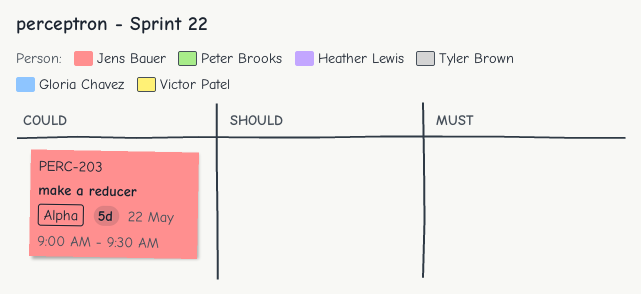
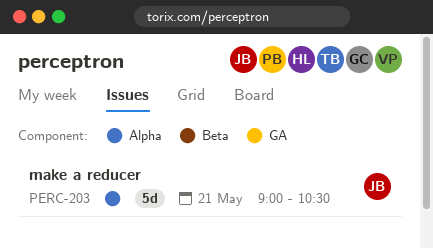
PERC-203, day: May 22 -> May 21
PERC-203, ends: 09:30 -> 10:30

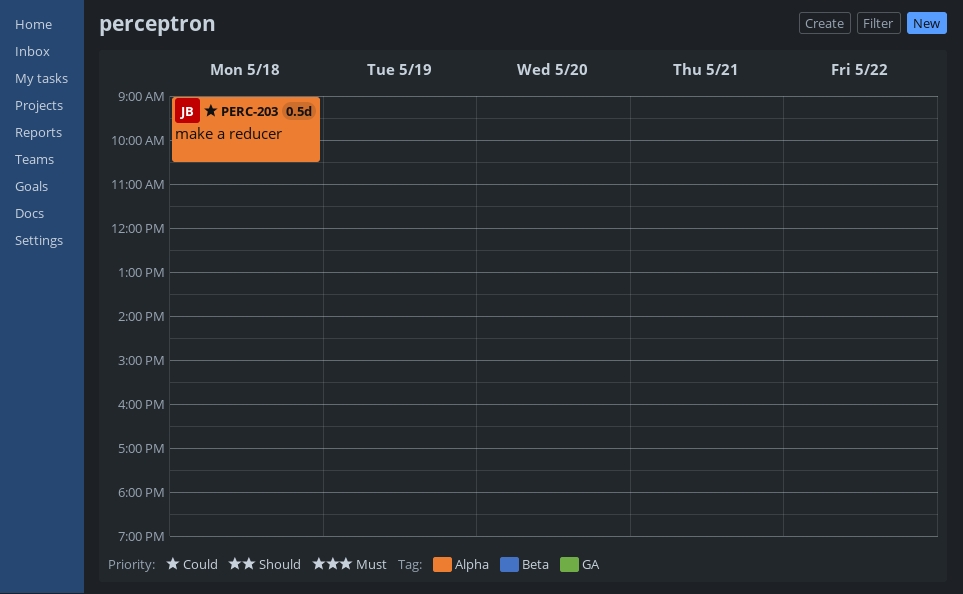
PERC-203, estimate: 5d -> 0.5d
PERC-203, day: May 21 -> May 18

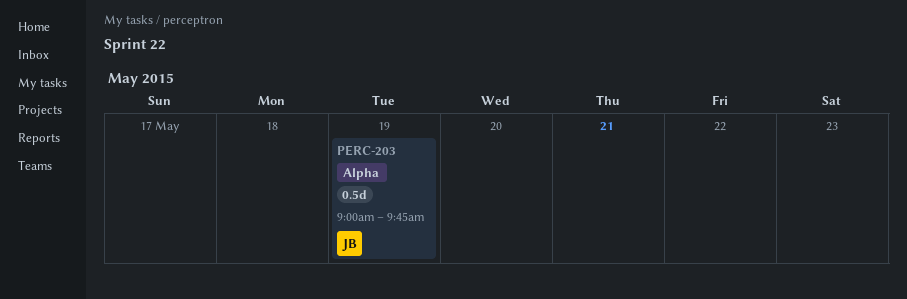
PERC-203, day: May 18 -> May 19
PERC-203, ends: 10:30 -> 09:45

